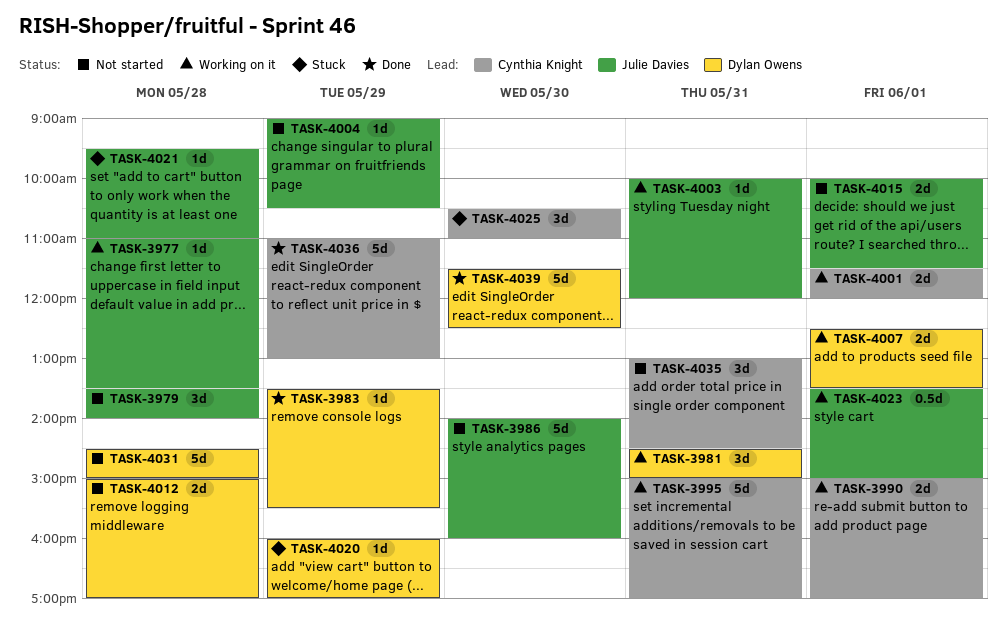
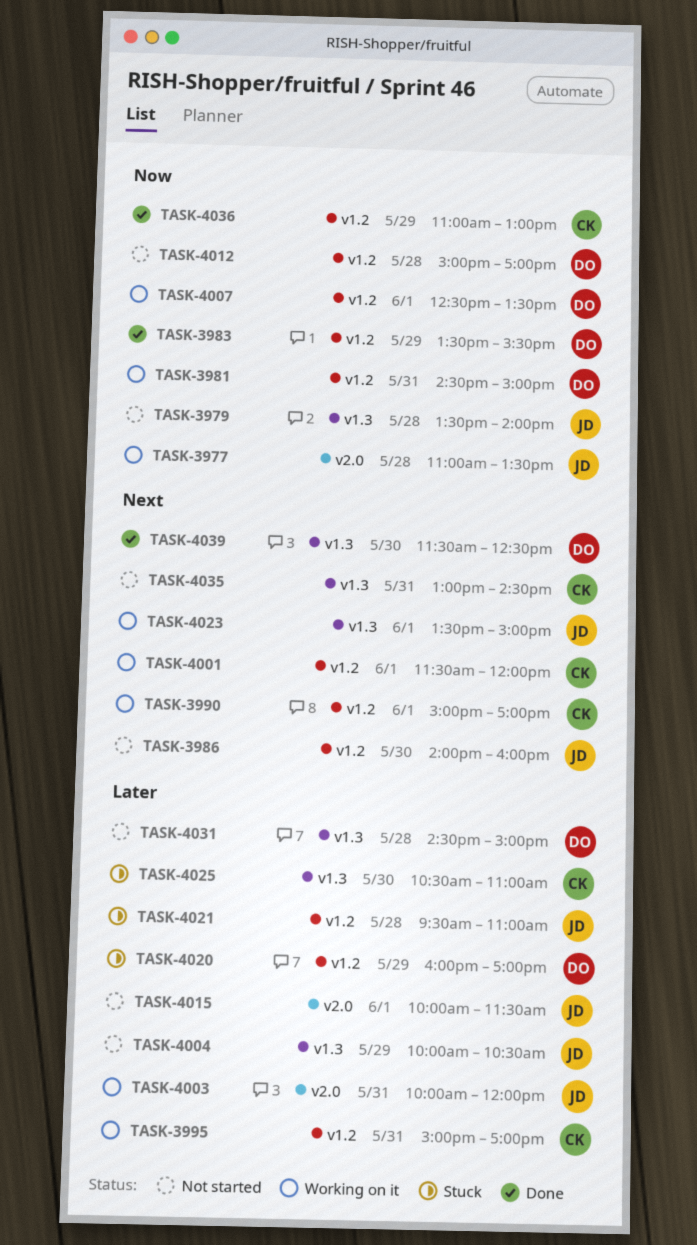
TASK-4004, begins: 09:00 -> 10:00

